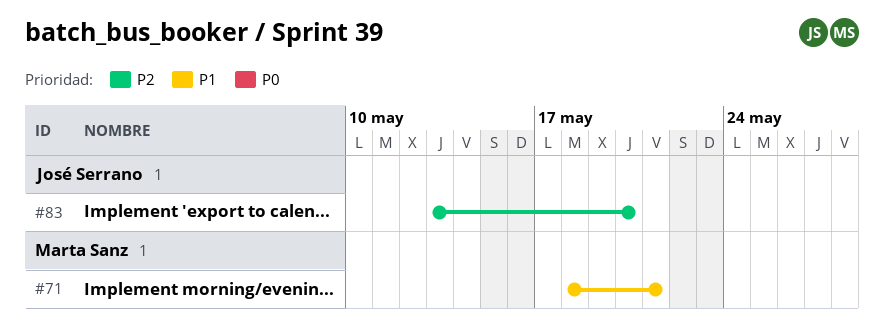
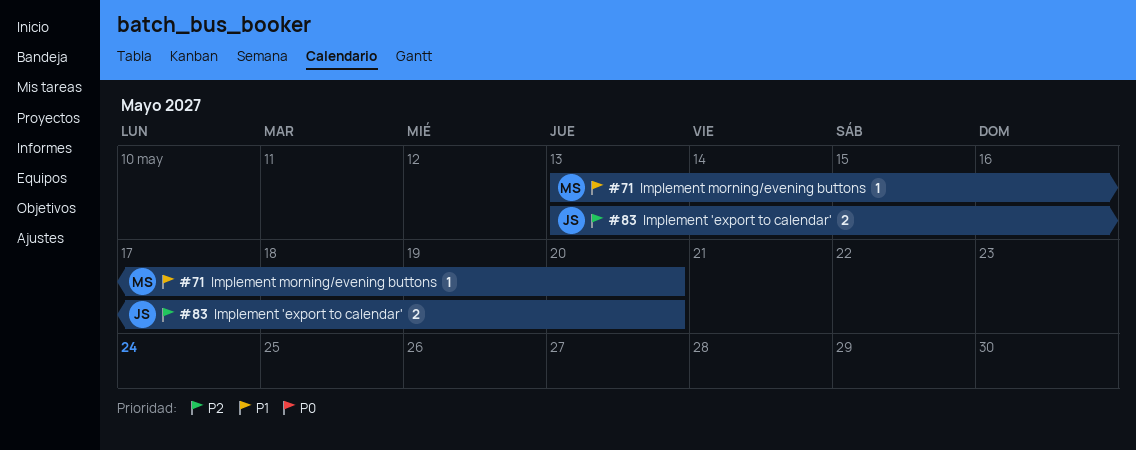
#71, start: May 18 -> May 13
#71, due: May 21 -> May 20

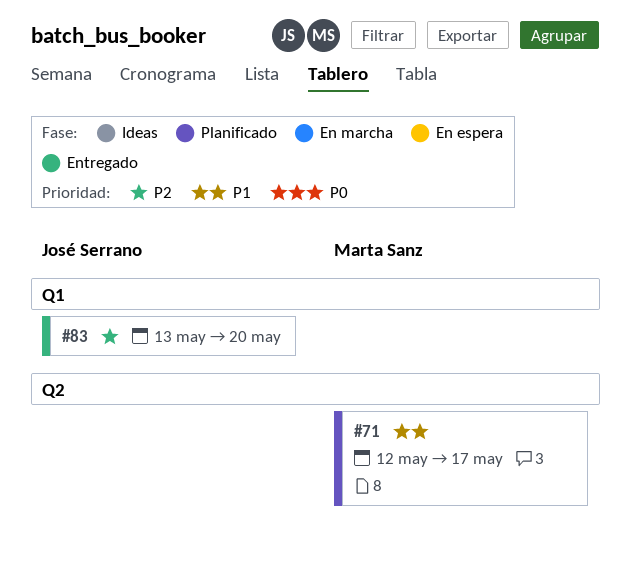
#71, start: May 13 -> May 12
#71, due: May 20 -> May 17

